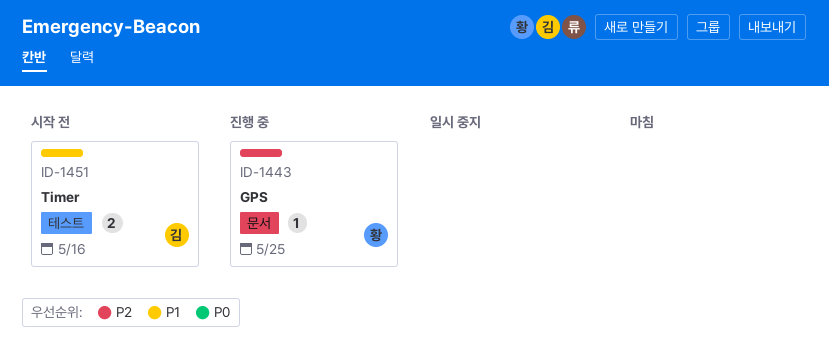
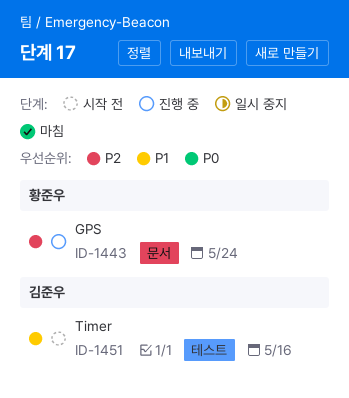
ID-1443, due: May 25 -> May 24

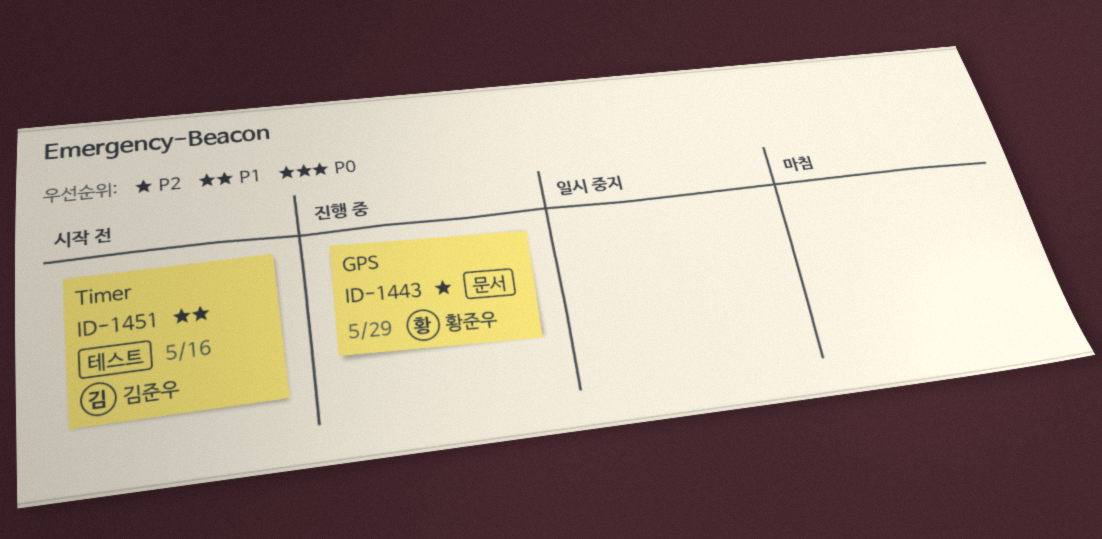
ID-1443, due: May 24 -> May 29

